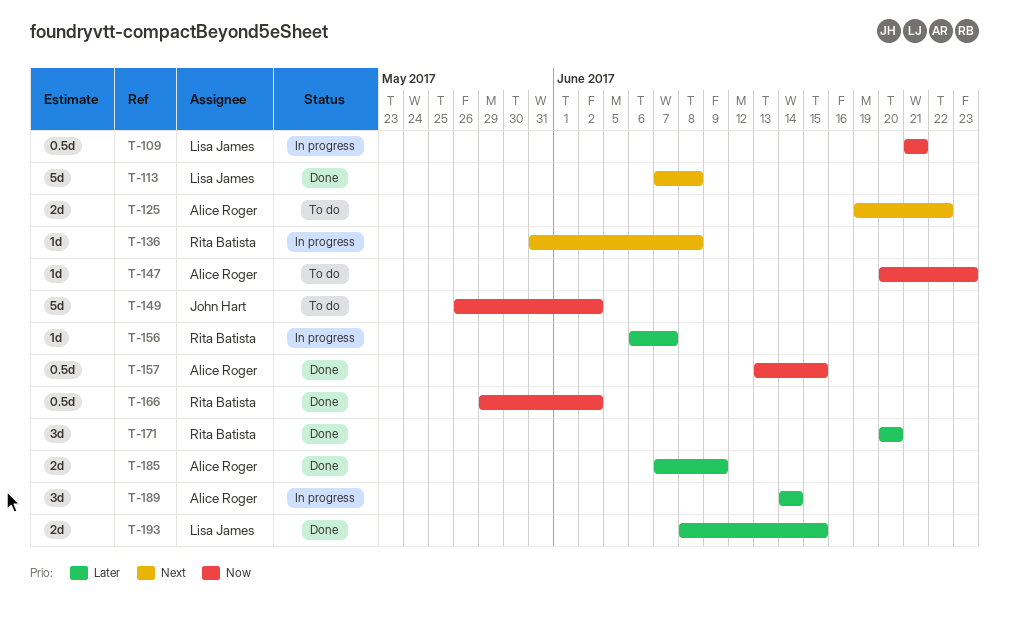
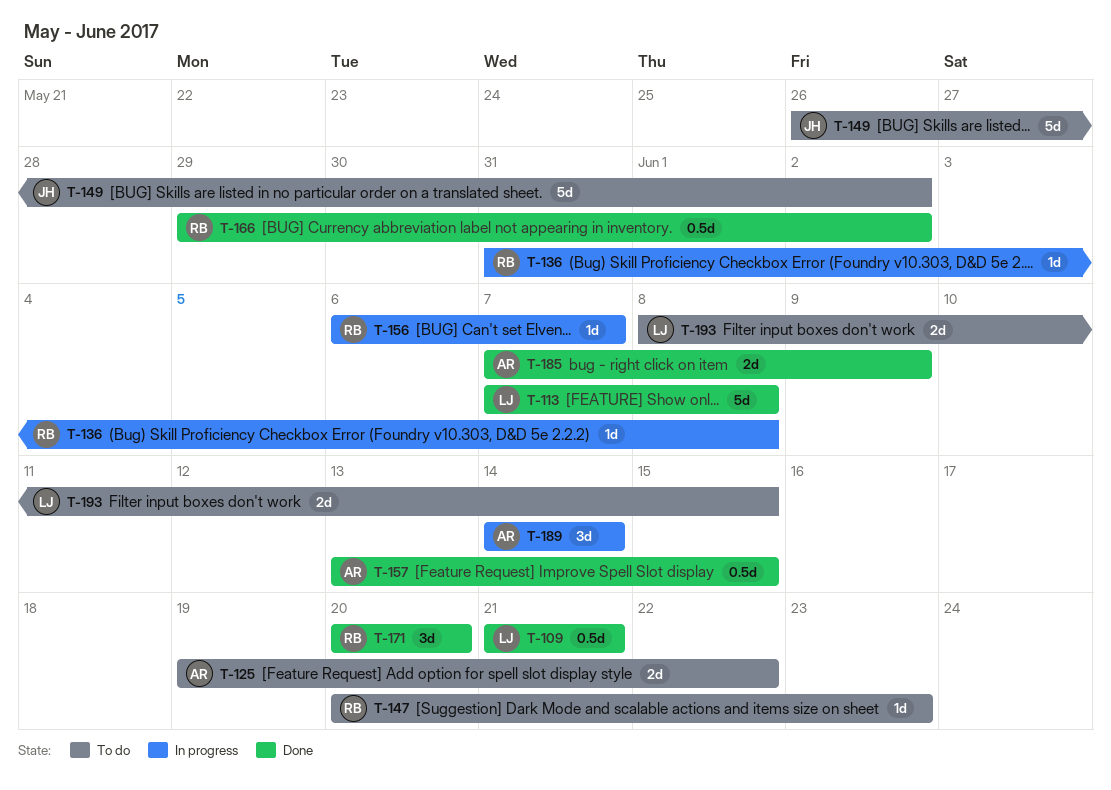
T-109, status: In progress -> Done
T-147, owner: Alice Roger -> Rita Batista
T-193, status: Done -> To do

